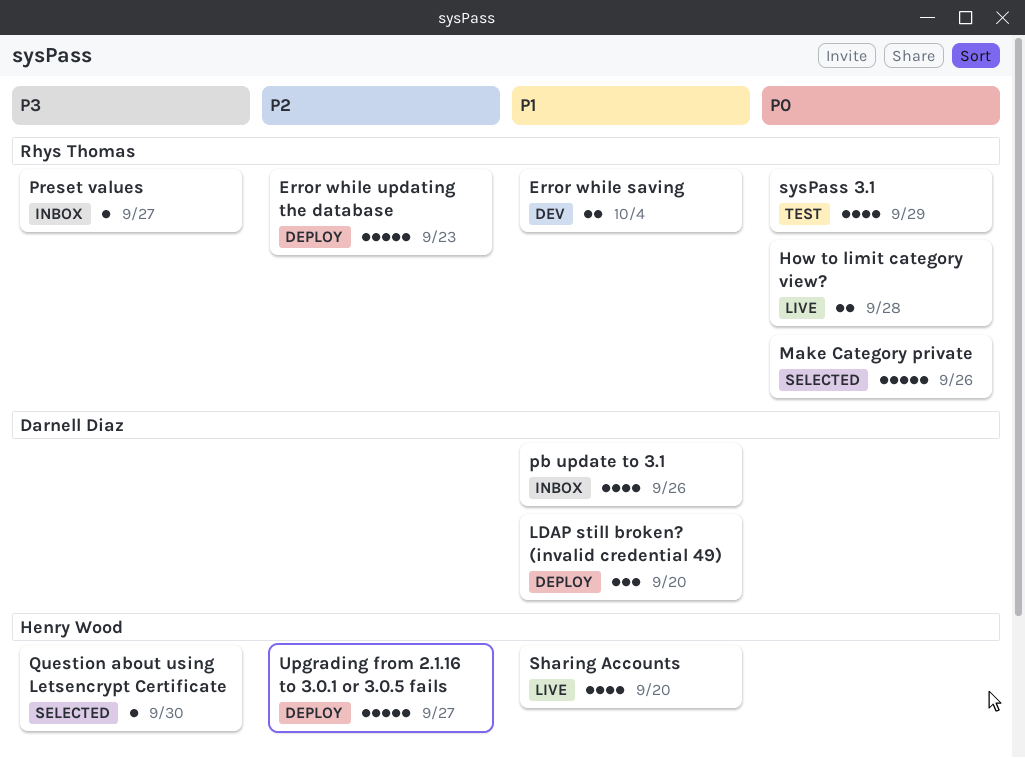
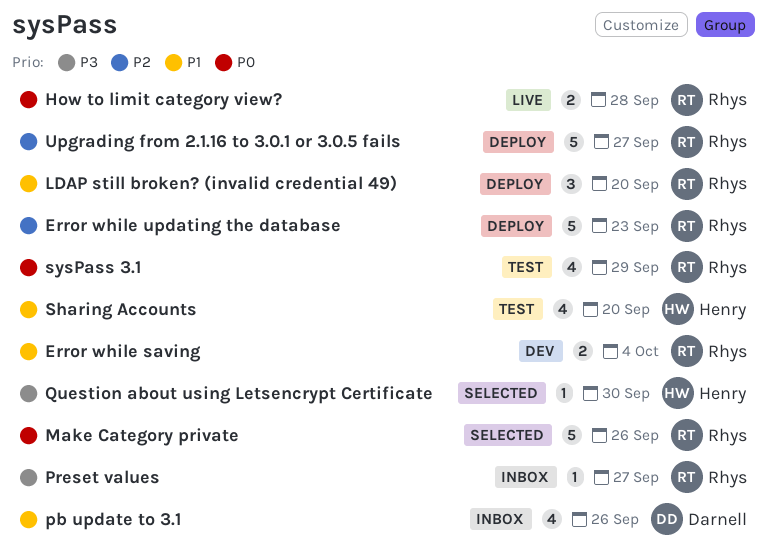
LDAP still broken? (invalid credential 49), owner: Darnell Diaz -> Rhys Thomas
Sharing Accounts, status: Live -> Test
Upgrading from 2.1.16 to 3.0.1 or 3.0.5 fails, owner: Henry Wood -> Rhys Thomas

